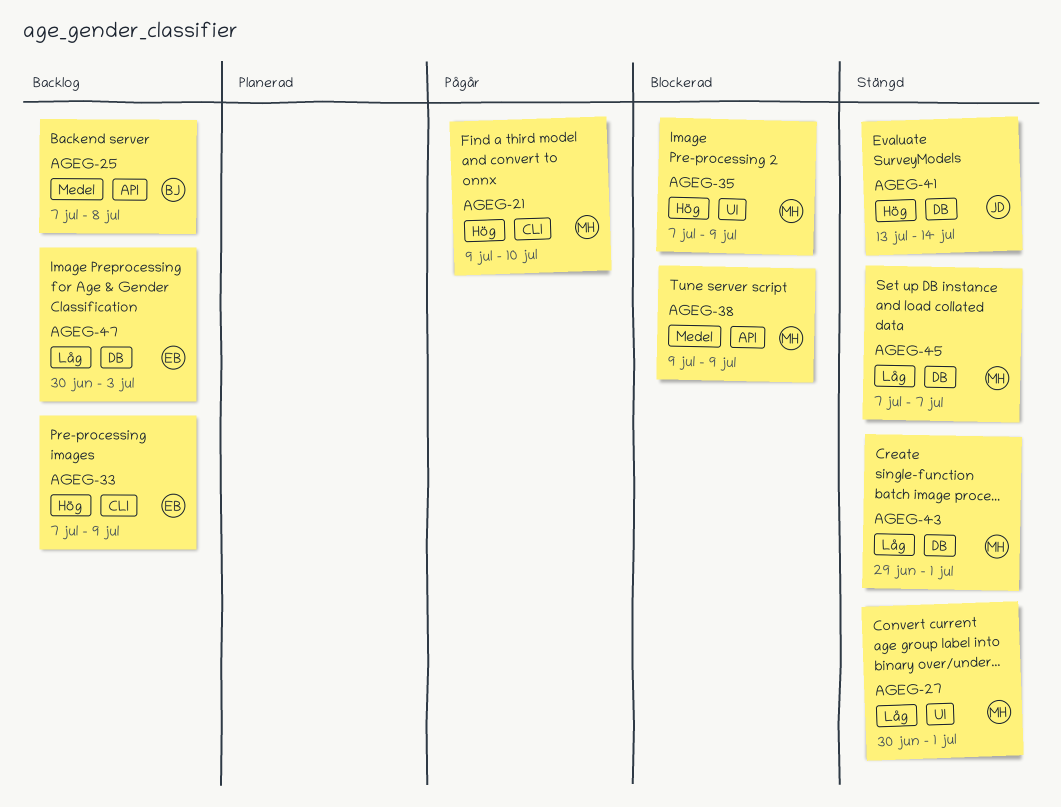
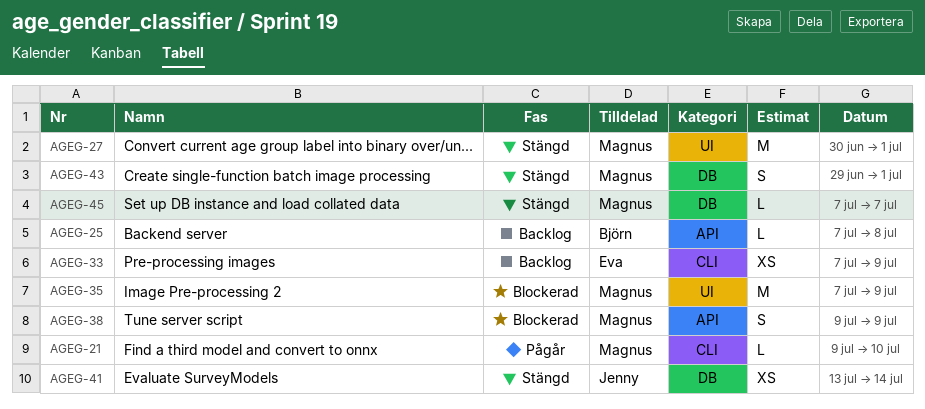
AGEG-47: present -> none

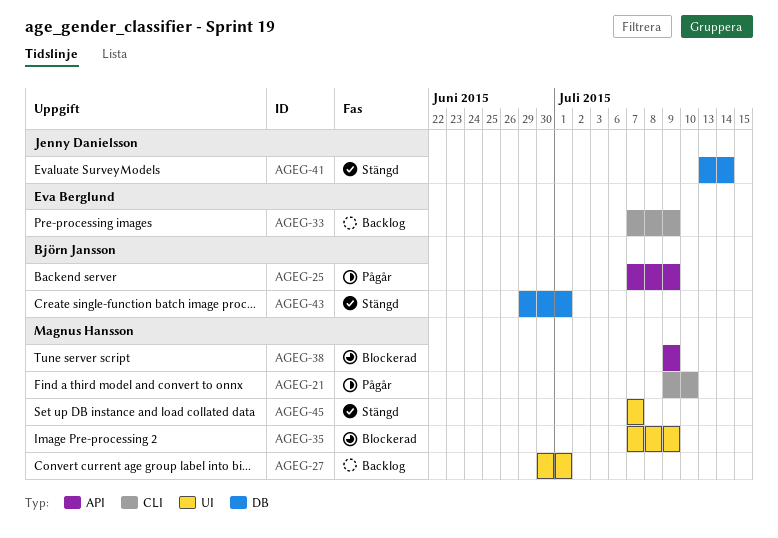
AGEG-25, status: Backlog -> Pågår
AGEG-25, due: Jul 8 -> Jul 9
AGEG-27, status: Stängd -> Backlog
AGEG-43, owner: Magnus Hansson -> Björn Jansson
AGEG-45, label: DB -> UI

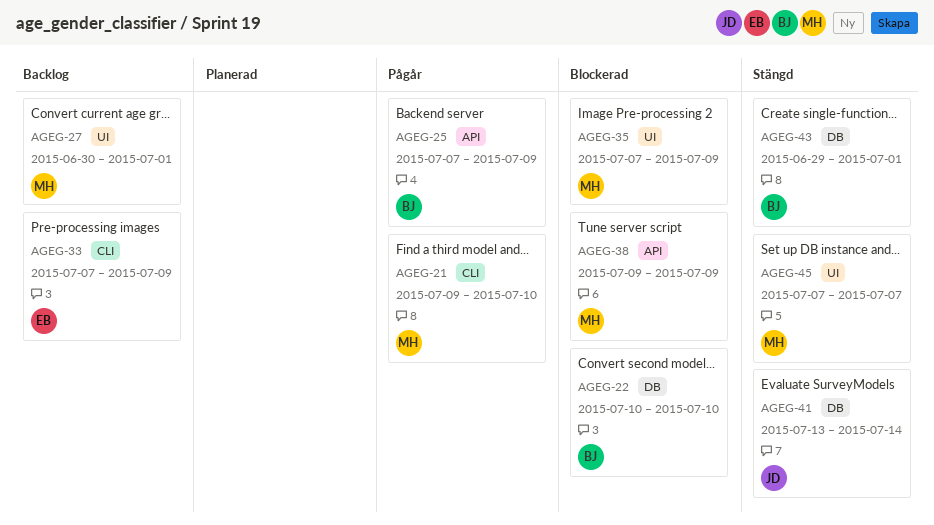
AGEG-22: none -> present

